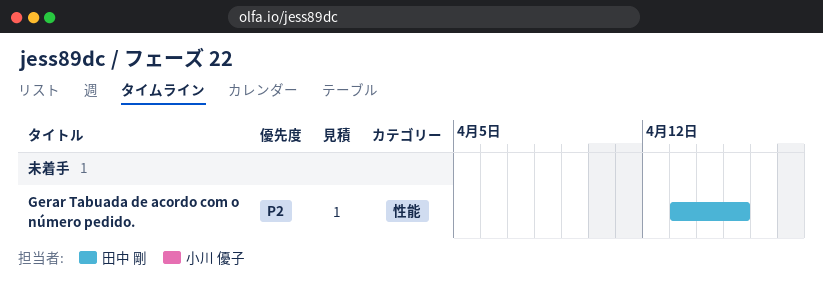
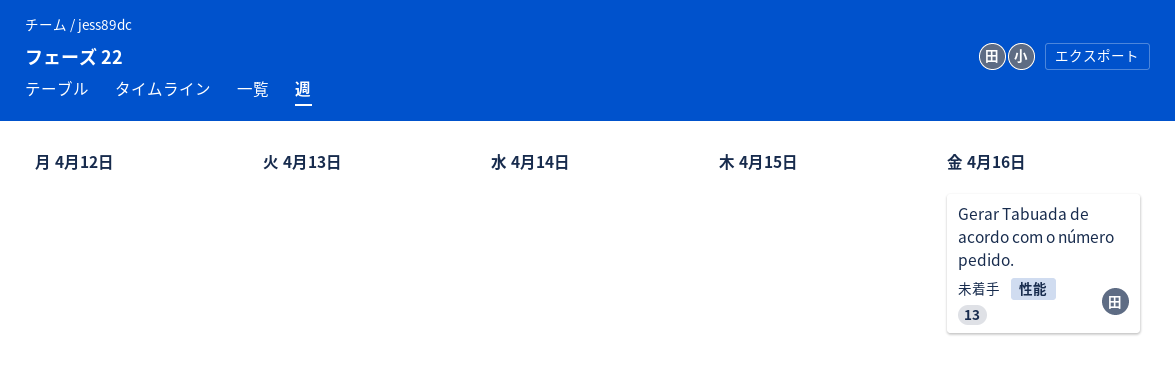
Gerar Tabuada de acordo com o número pedido., estimate: 1 -> 13
Gerar Tabuada de acordo com o número pedido., due: Apr 15 -> Apr 16

